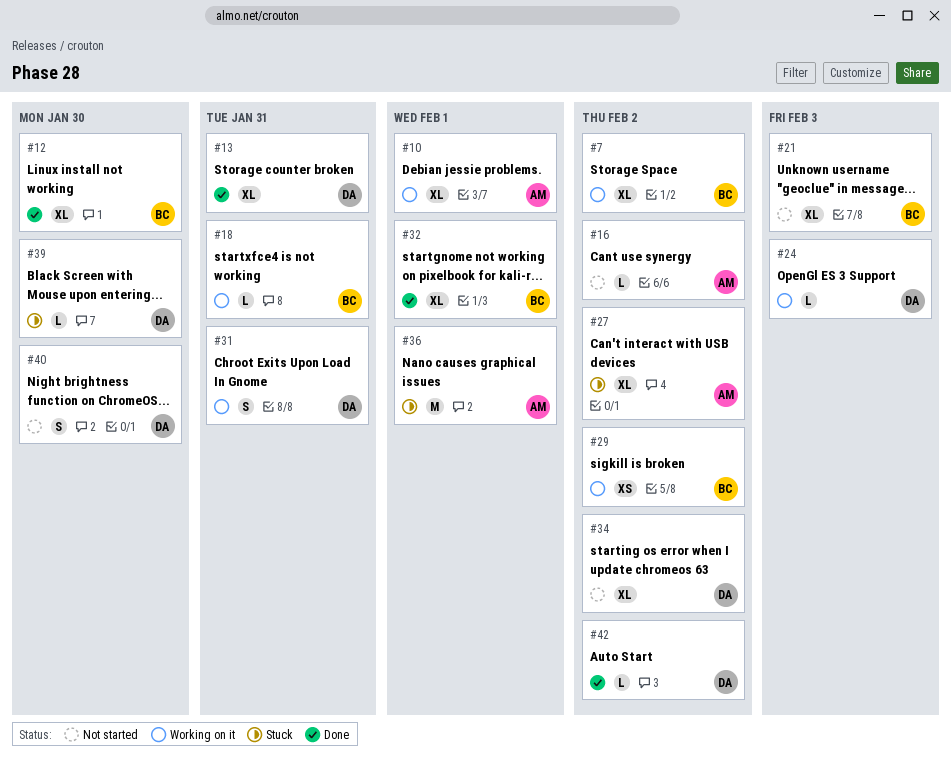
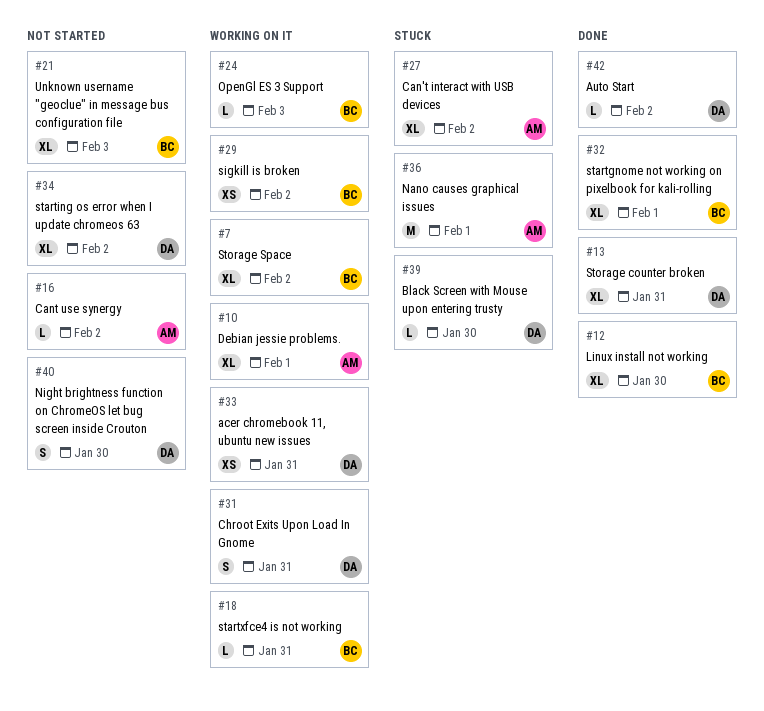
#24, owner: DA -> BC
#33: none -> present

